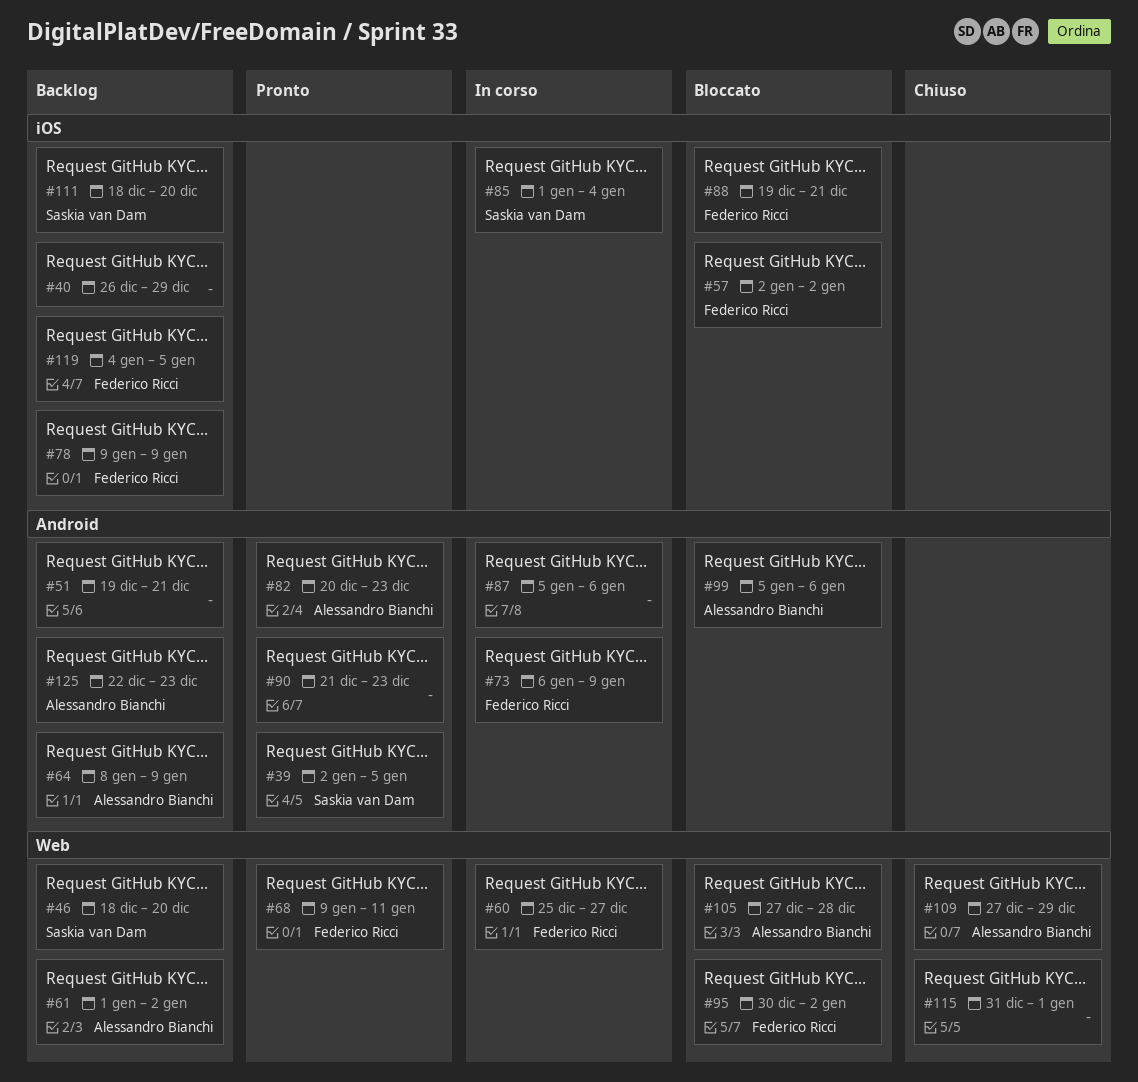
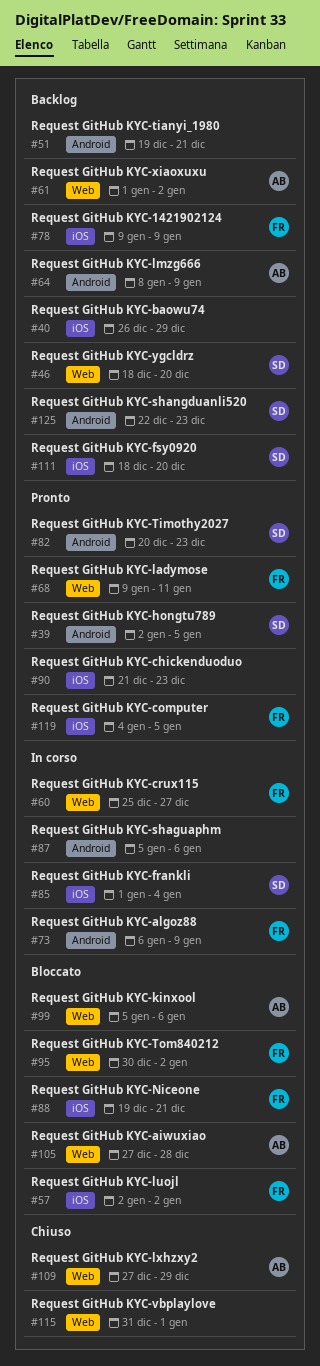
#82, owner: Alessandro Bianchi -> Saskia van Dam
#90, label: Android -> iOS
#99, label: Android -> Web
#119, status: Backlog -> Pronto
#125, owner: Alessandro Bianchi -> Saskia van Dam

